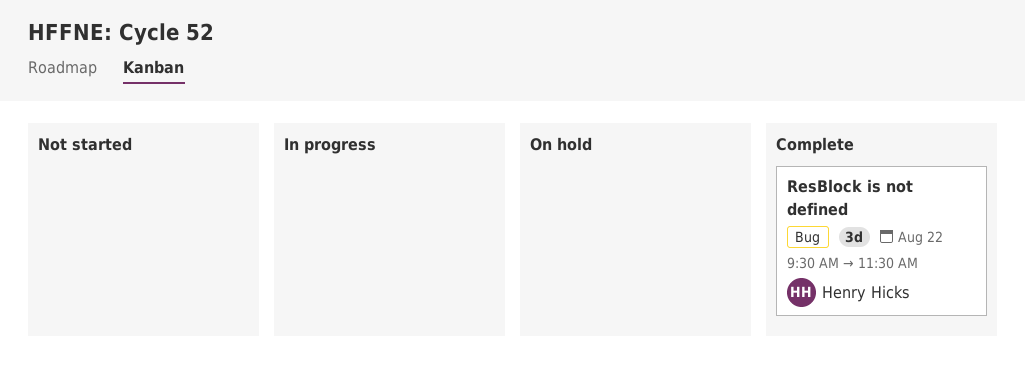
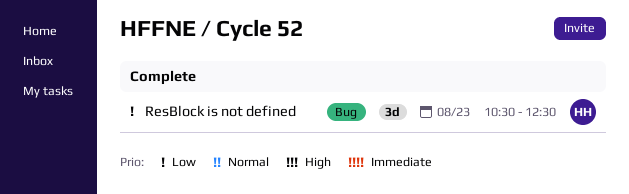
ResBlock is not defined, day: Aug 22 -> Aug 23
ResBlock is not defined, begins: 09:30 -> 10:30
ResBlock is not defined, ends: 11:30 -> 12:30

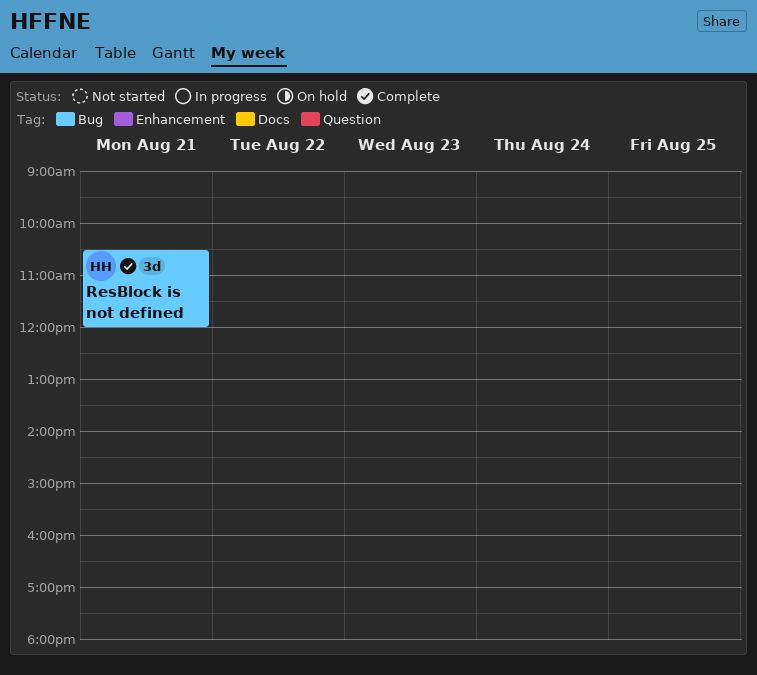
ResBlock is not defined, day: Aug 23 -> Aug 21
ResBlock is not defined, ends: 12:30 -> 12:00

